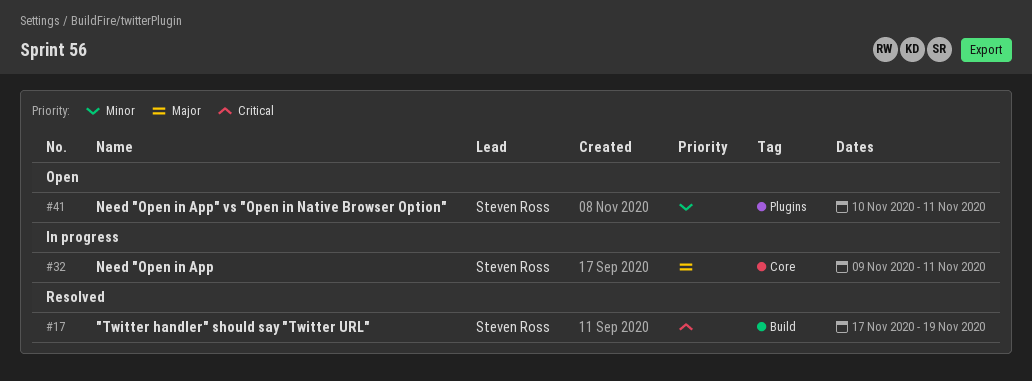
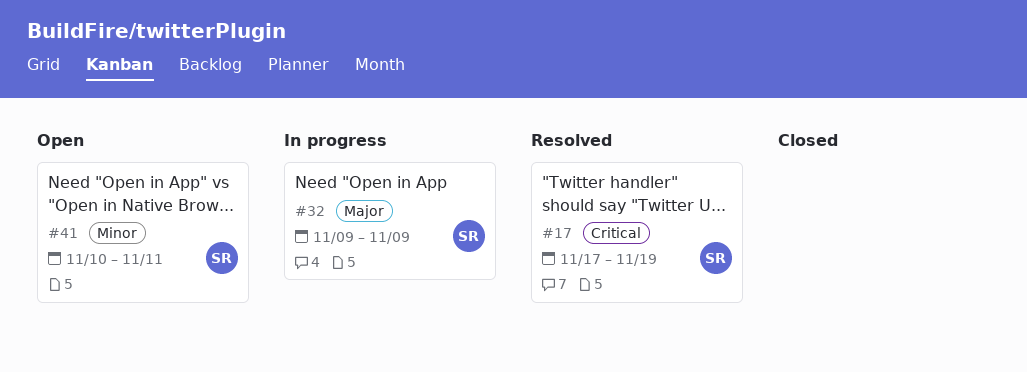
#32, due: Nov 11 -> Nov 9

